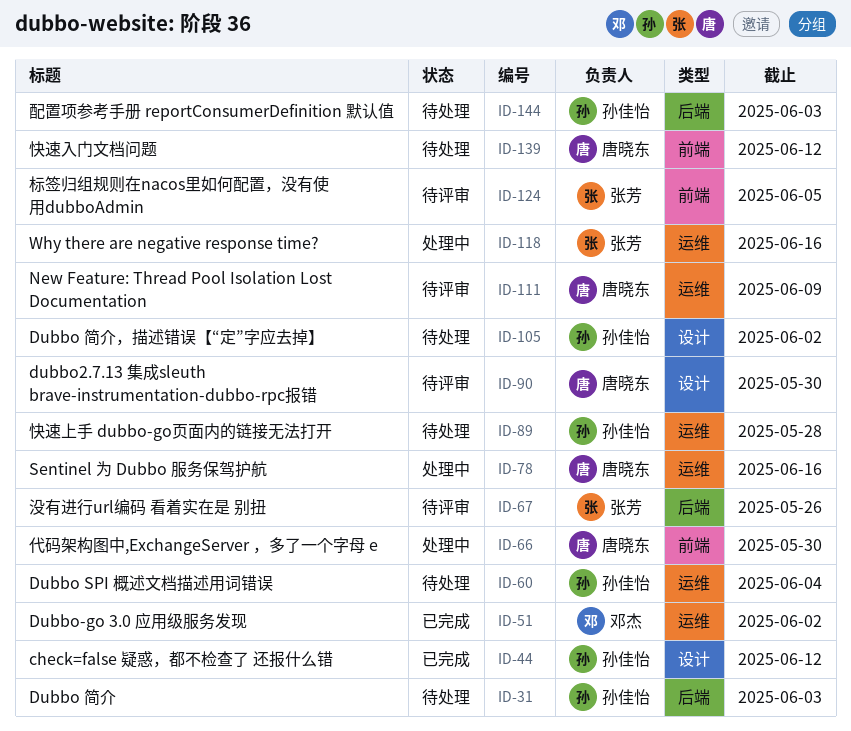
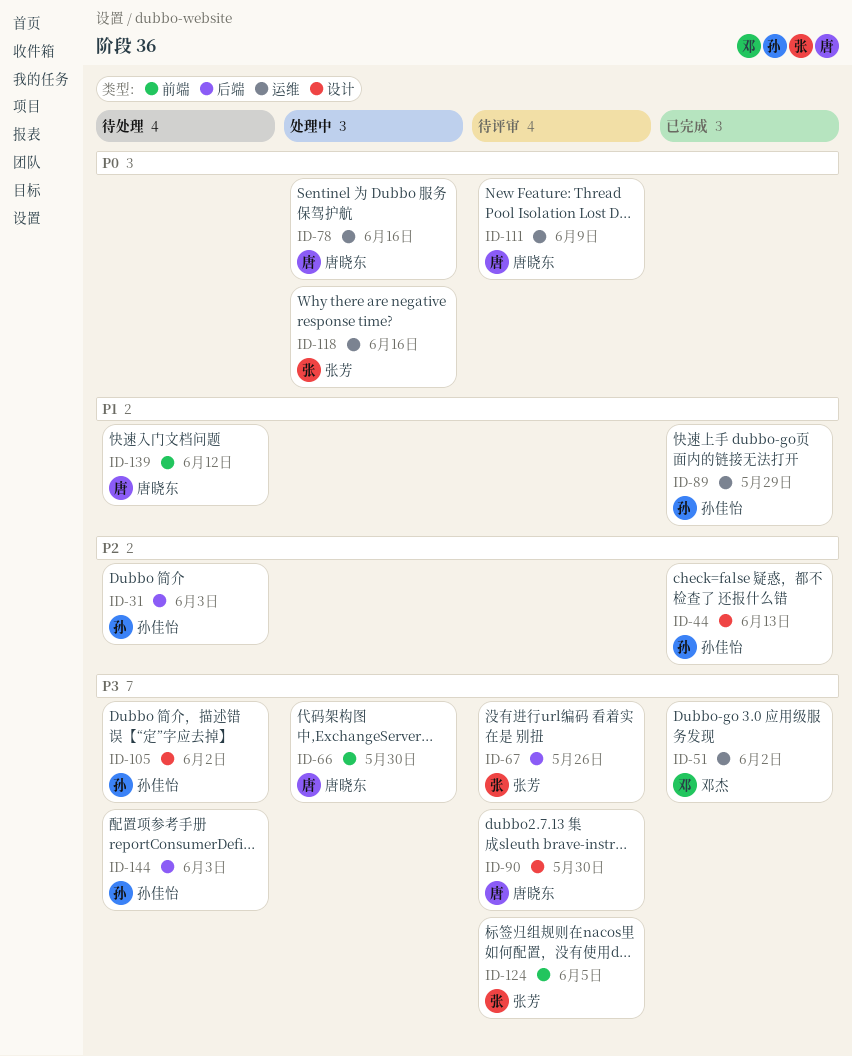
ID-44, due: Jun 12 -> Jun 13
ID-60: present -> none
ID-89, status: 待处理 -> 已完成
ID-89, due: May 28 -> May 29

